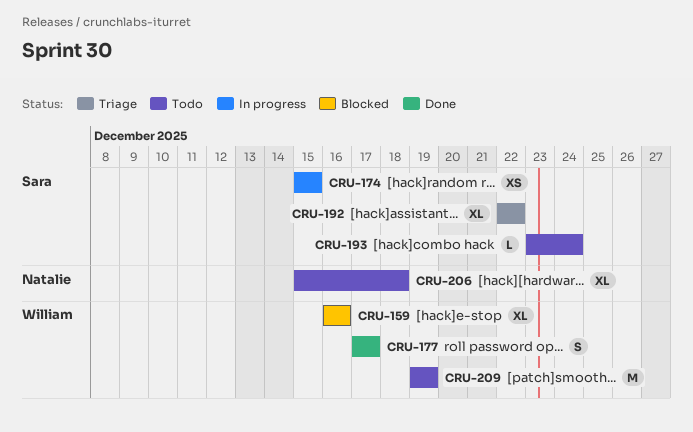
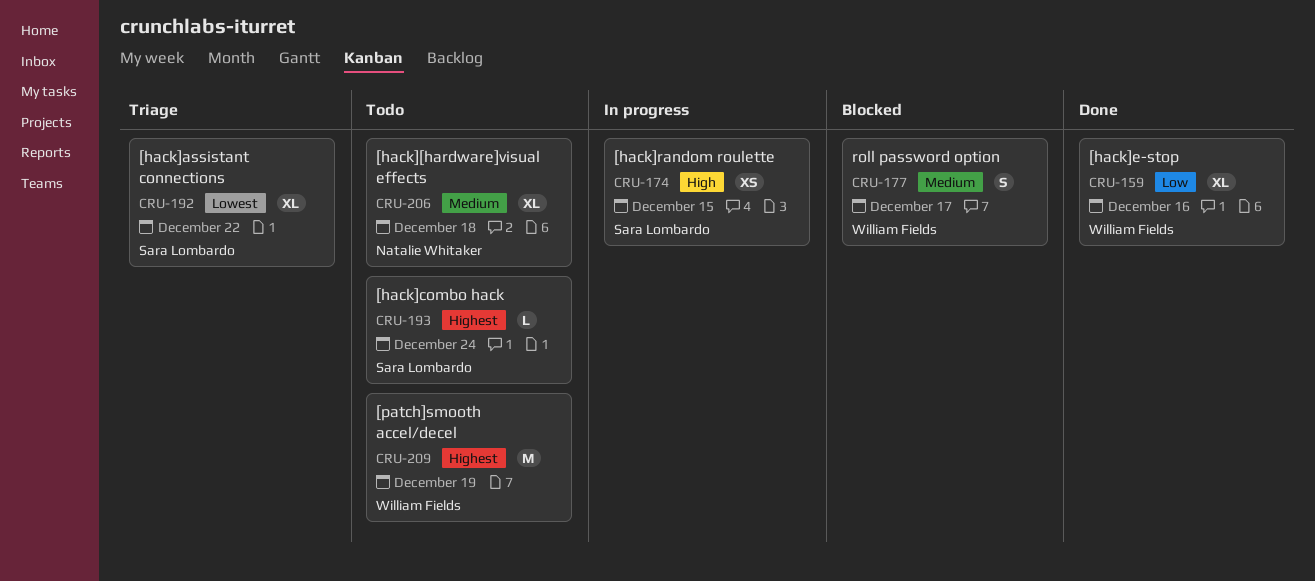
CRU-159, status: Blocked -> Done
CRU-177, status: Done -> Blocked

